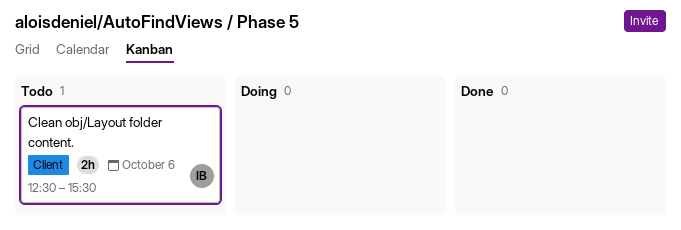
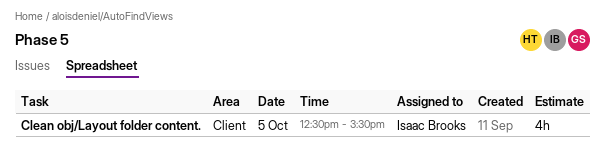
Clean obj/Layout folder content., estimate: 2h -> 4h
Clean obj/Layout folder content., day: Oct 6 -> Oct 5

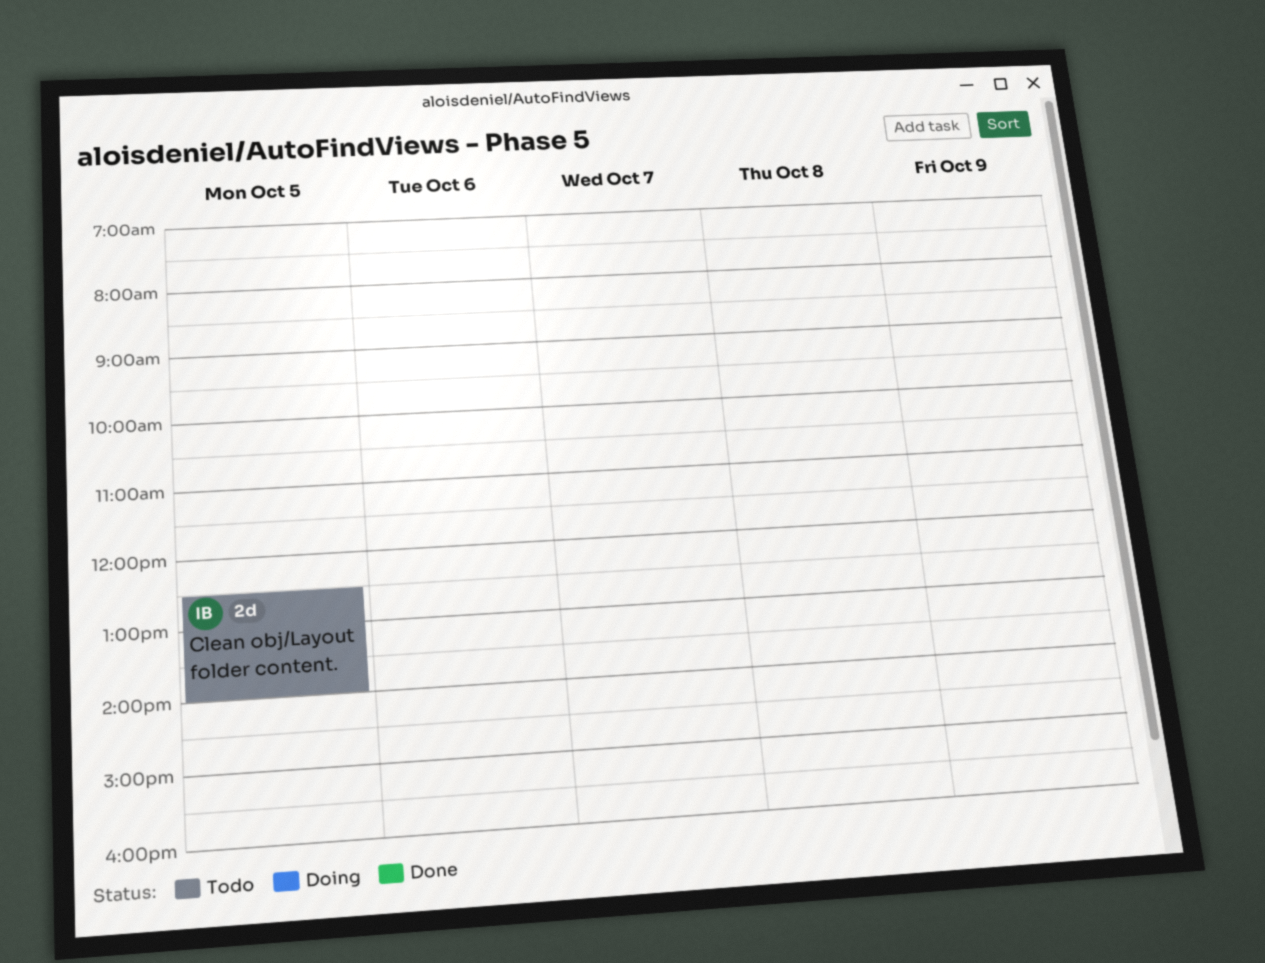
Clean obj/Layout folder content., estimate: 4h -> 2d
Clean obj/Layout folder content., ends: 15:30 -> 14:00

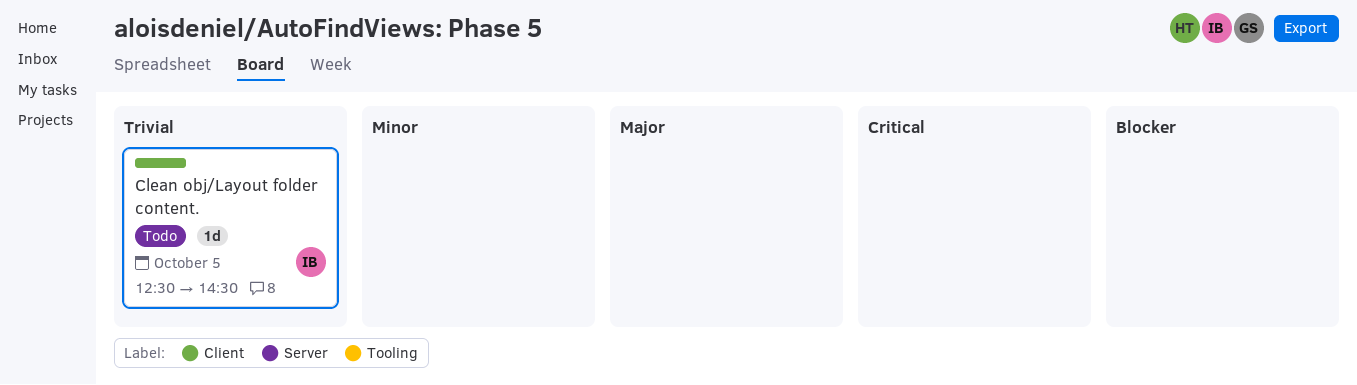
Clean obj/Layout folder content., estimate: 2d -> 1d
Clean obj/Layout folder content., ends: 14:00 -> 14:30

